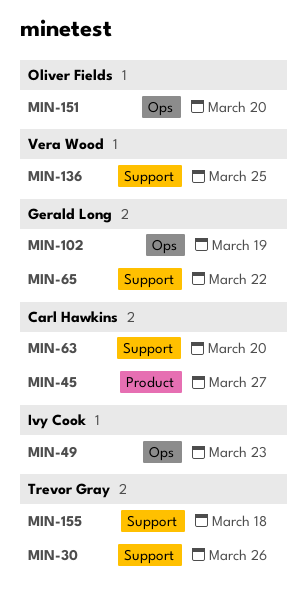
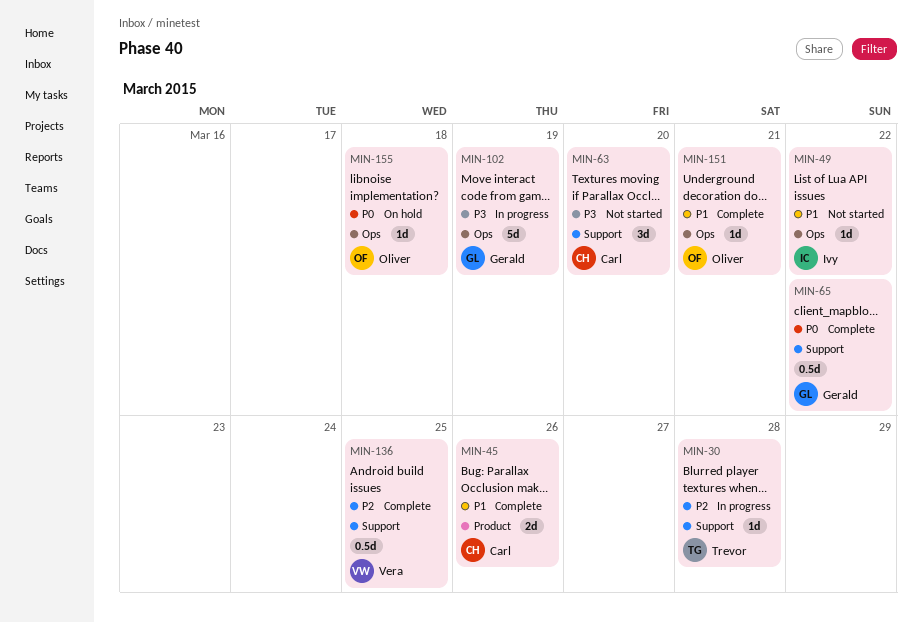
MIN-30, due: Mar 26 -> Mar 28
MIN-45, due: Mar 27 -> Mar 26
MIN-49, due: Mar 23 -> Mar 22
MIN-151, due: Mar 20 -> Mar 21
MIN-155, owner: Trevor Gray -> Oliver Fields
MIN-155, label: Support -> Ops

